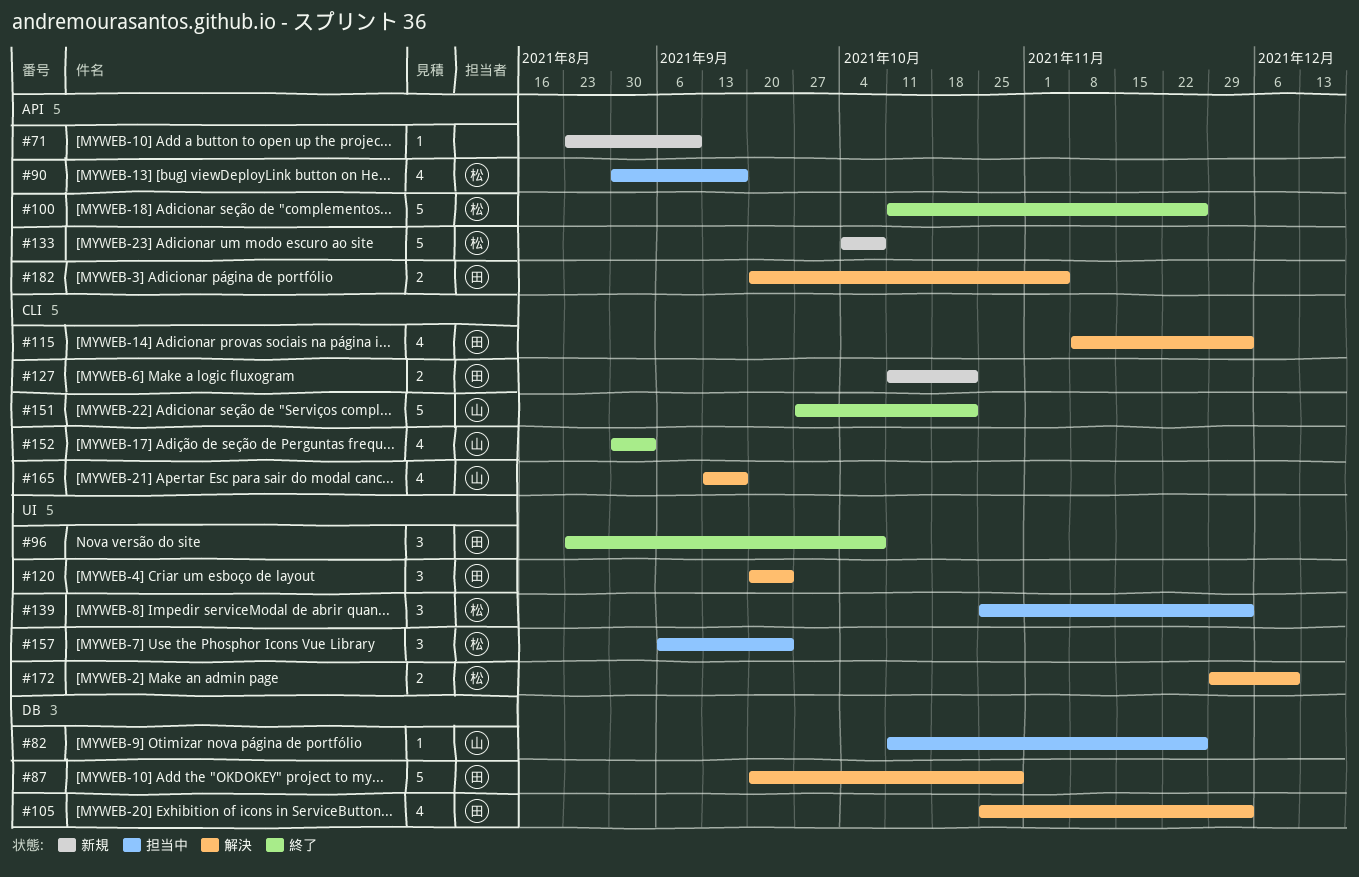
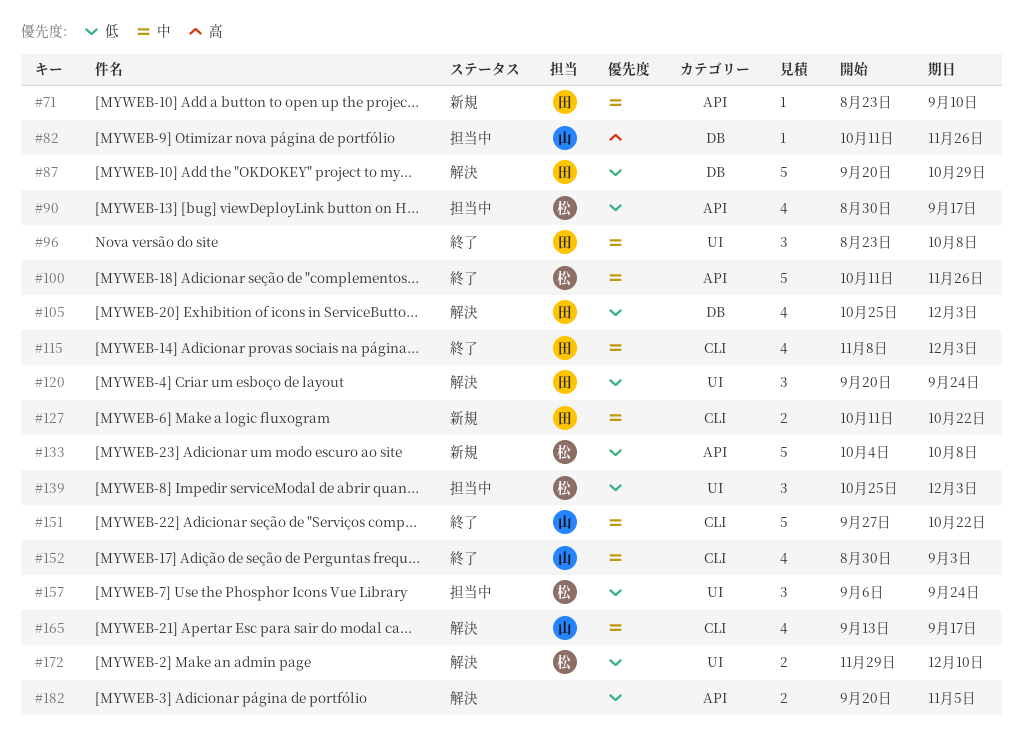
#71, owner: none -> 田
#115, status: 解決 -> 終了
#182, owner: 田 -> none

